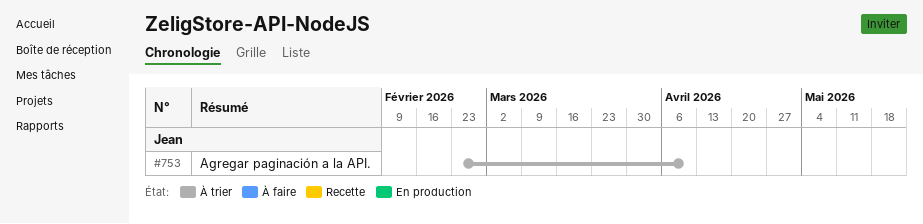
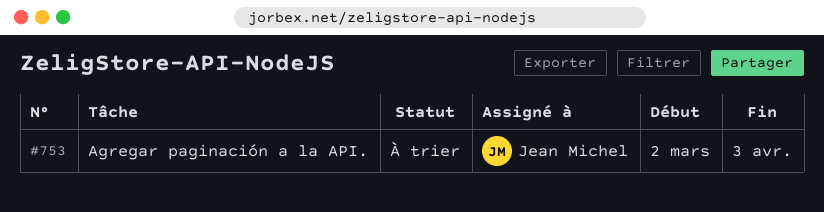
#753, start: Feb 23 -> Mar 2
#753, due: Apr 10 -> Apr 3

